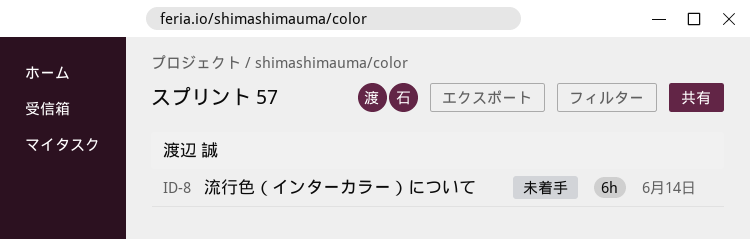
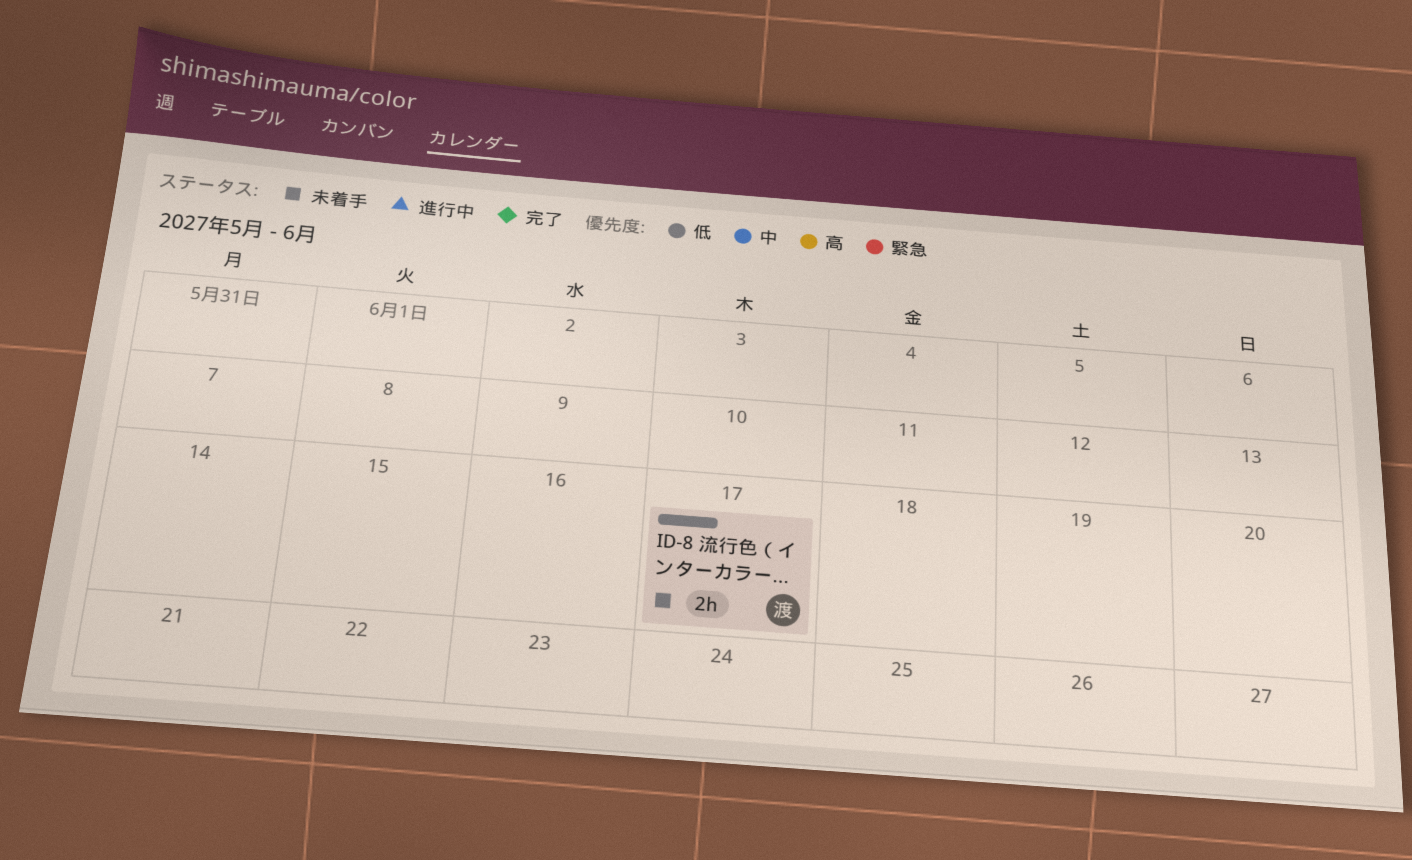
ID-8, estimate: 6h -> 2h
ID-8, due: Jun 14 -> Jun 17

